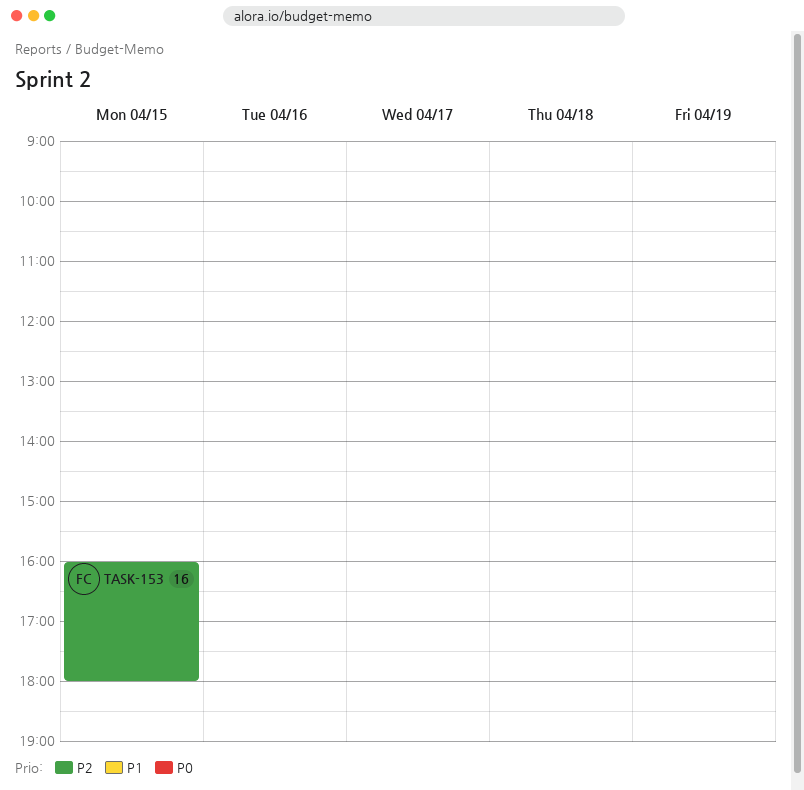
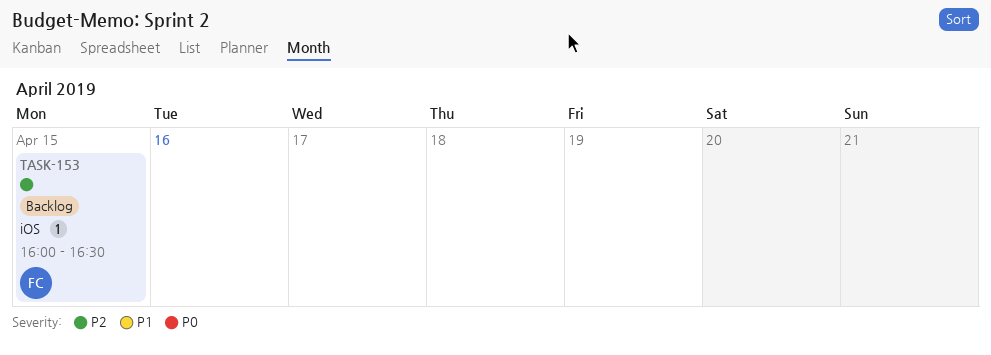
TASK-153, estimate: 16 -> 1
TASK-153, ends: 18:00 -> 16:30

